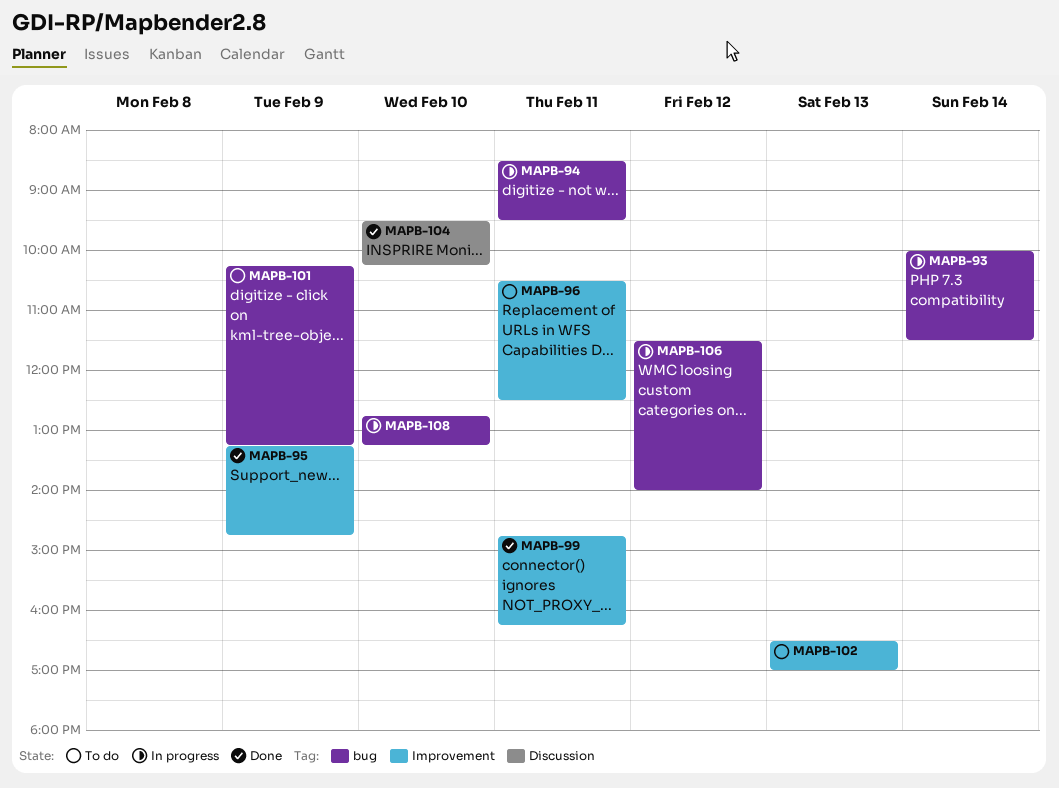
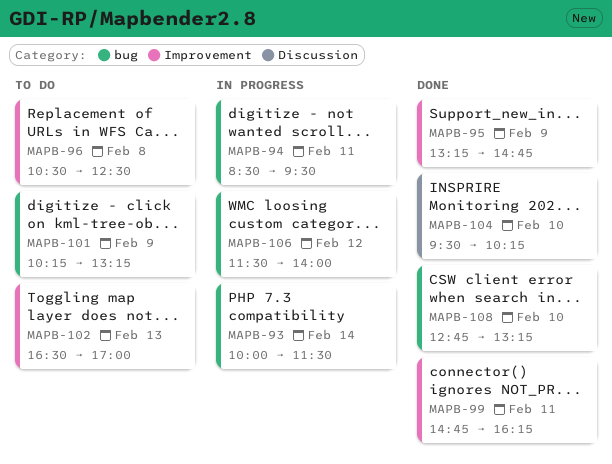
MAPB-96, day: Feb 11 -> Feb 8
MAPB-108, status: In progress -> Done

